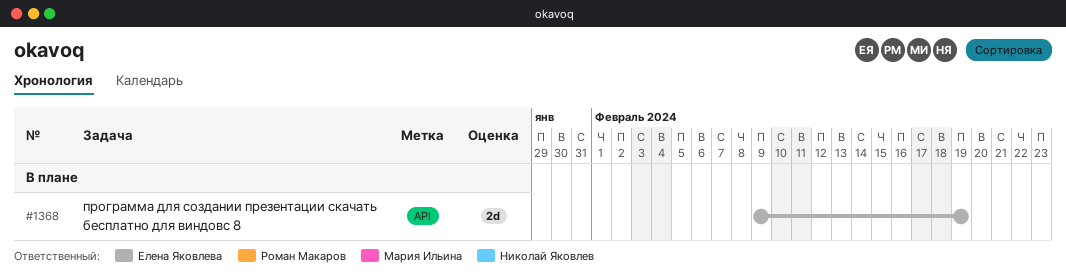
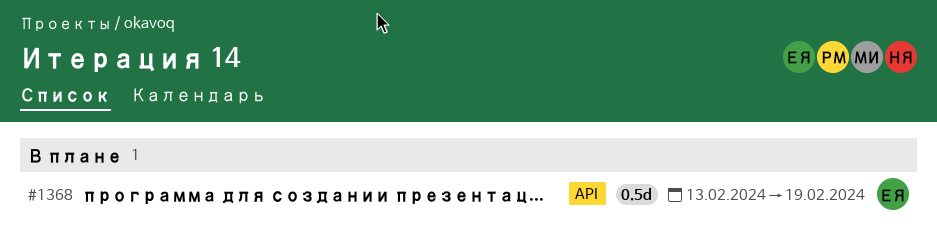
#1368, estimate: 2d -> 0.5d
#1368, start: Feb 9 -> Feb 13

